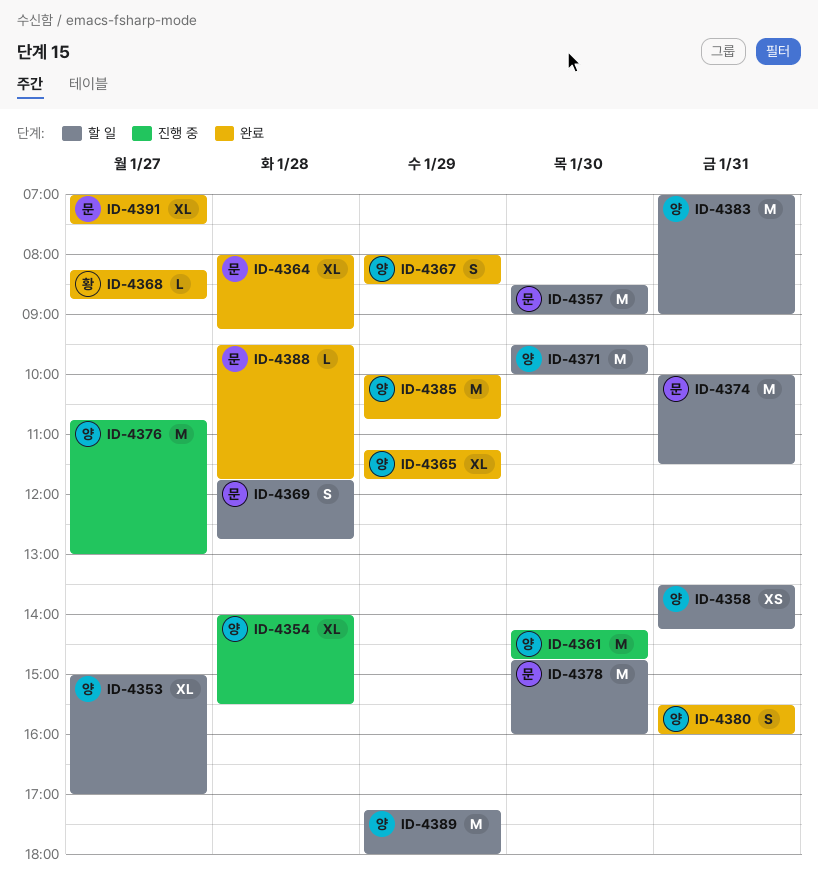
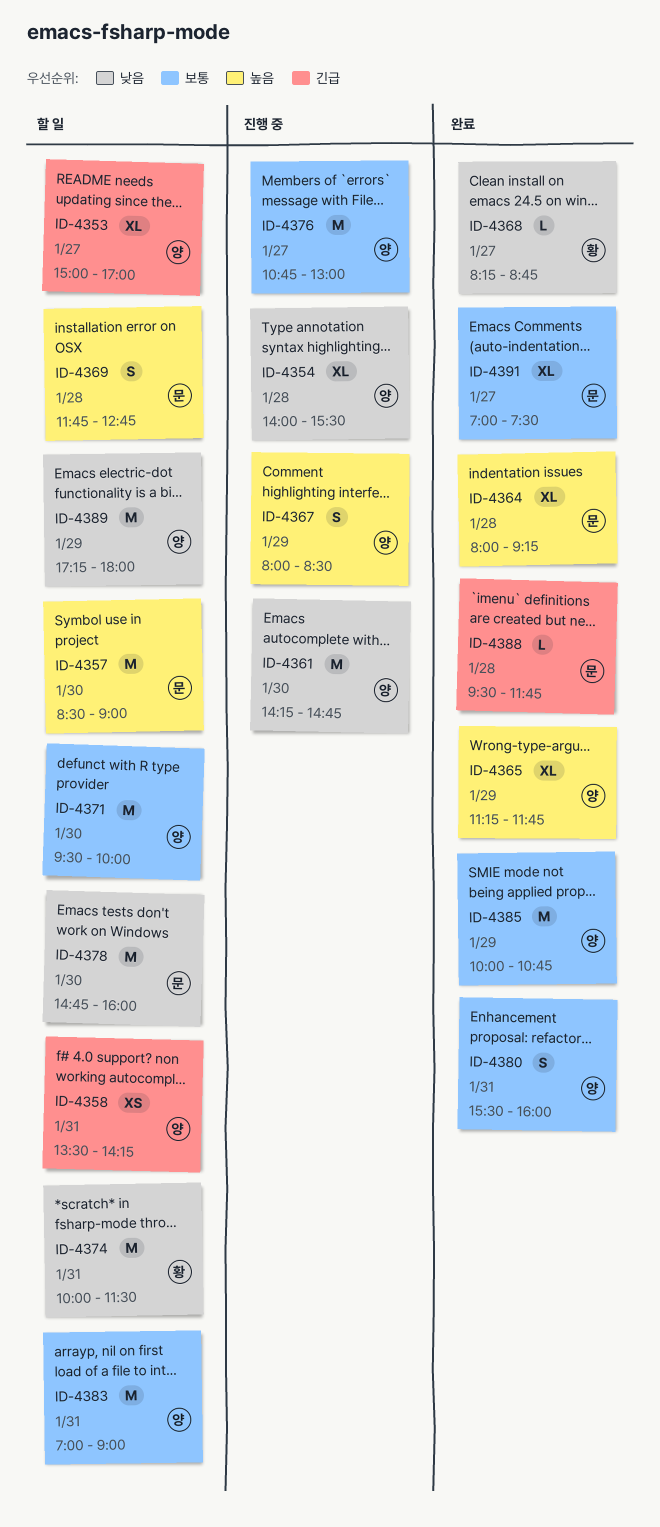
ID-4367, status: 완료 -> 진행 중
ID-4374, owner: 문 -> 황

